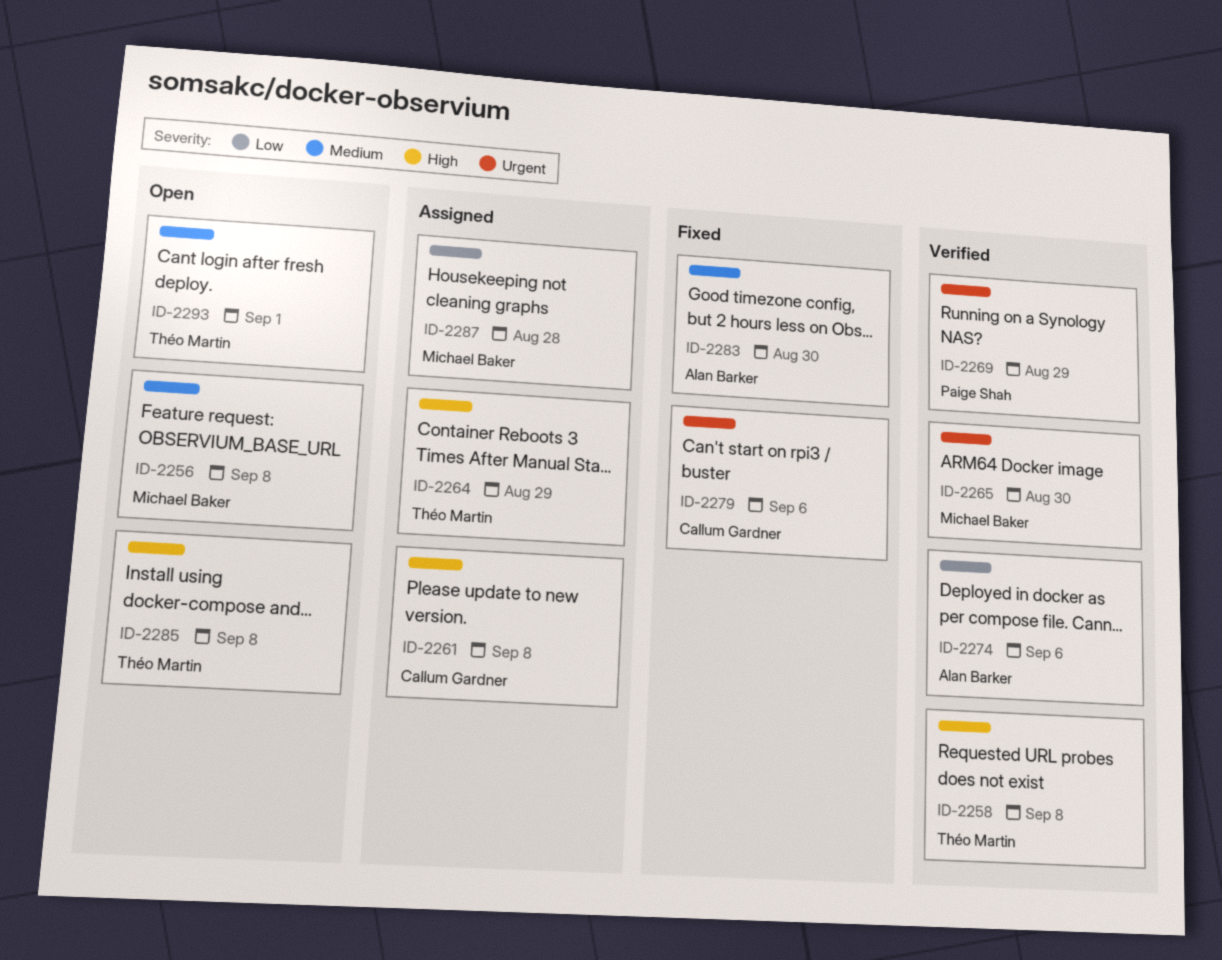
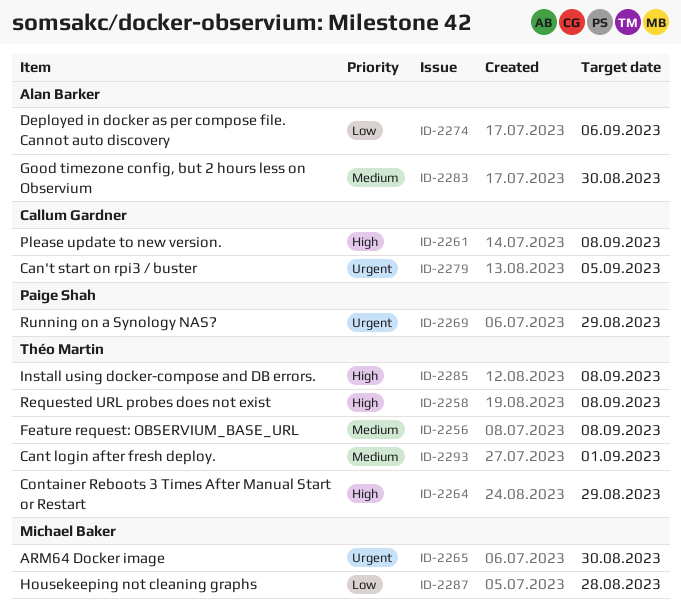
ID-2256, owner: Michael Baker -> Théo Martin
ID-2279, due: Sep 6 -> Sep 5

